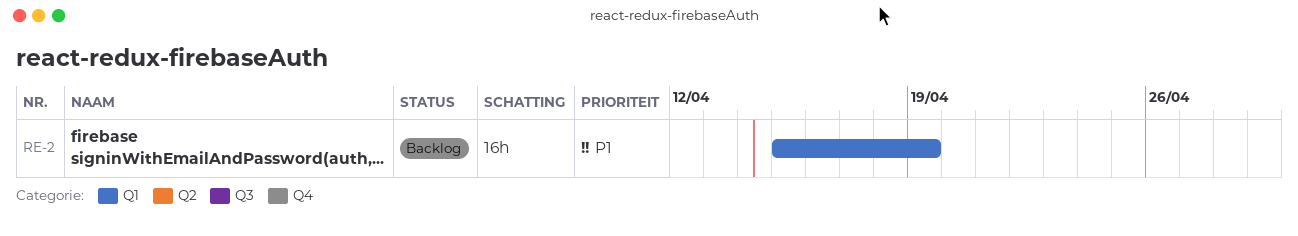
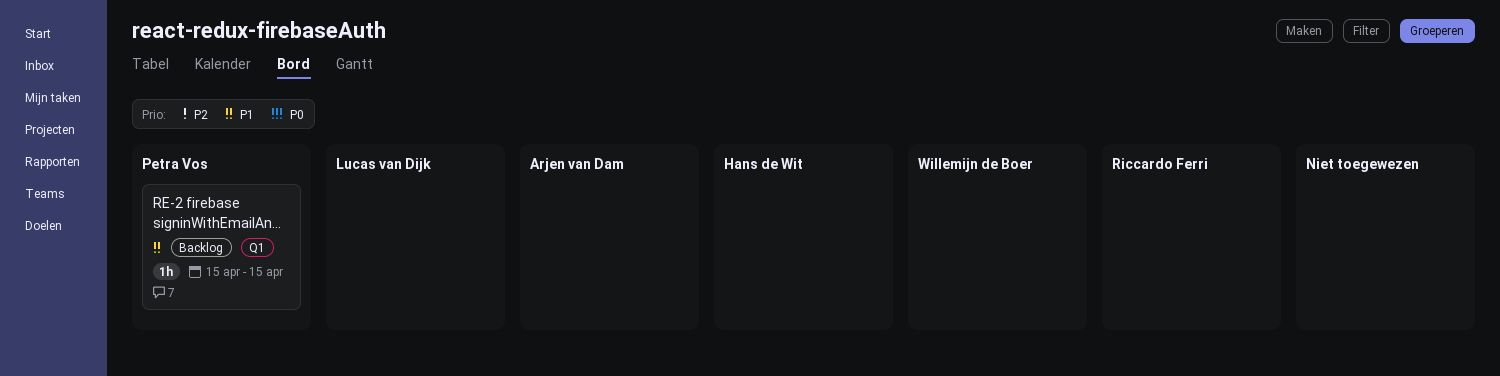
RE-2, estimate: 16h -> 1h
RE-2, due: Apr 19 -> Apr 15

